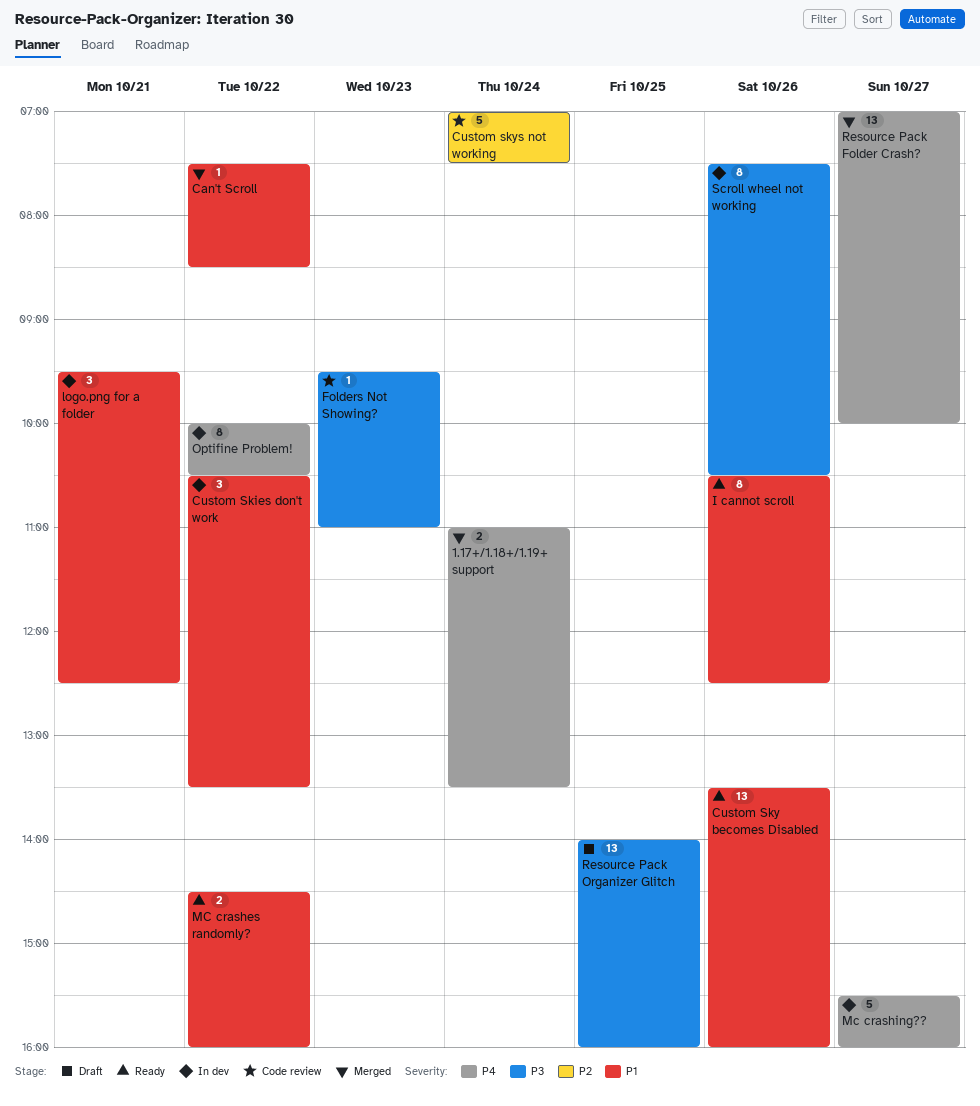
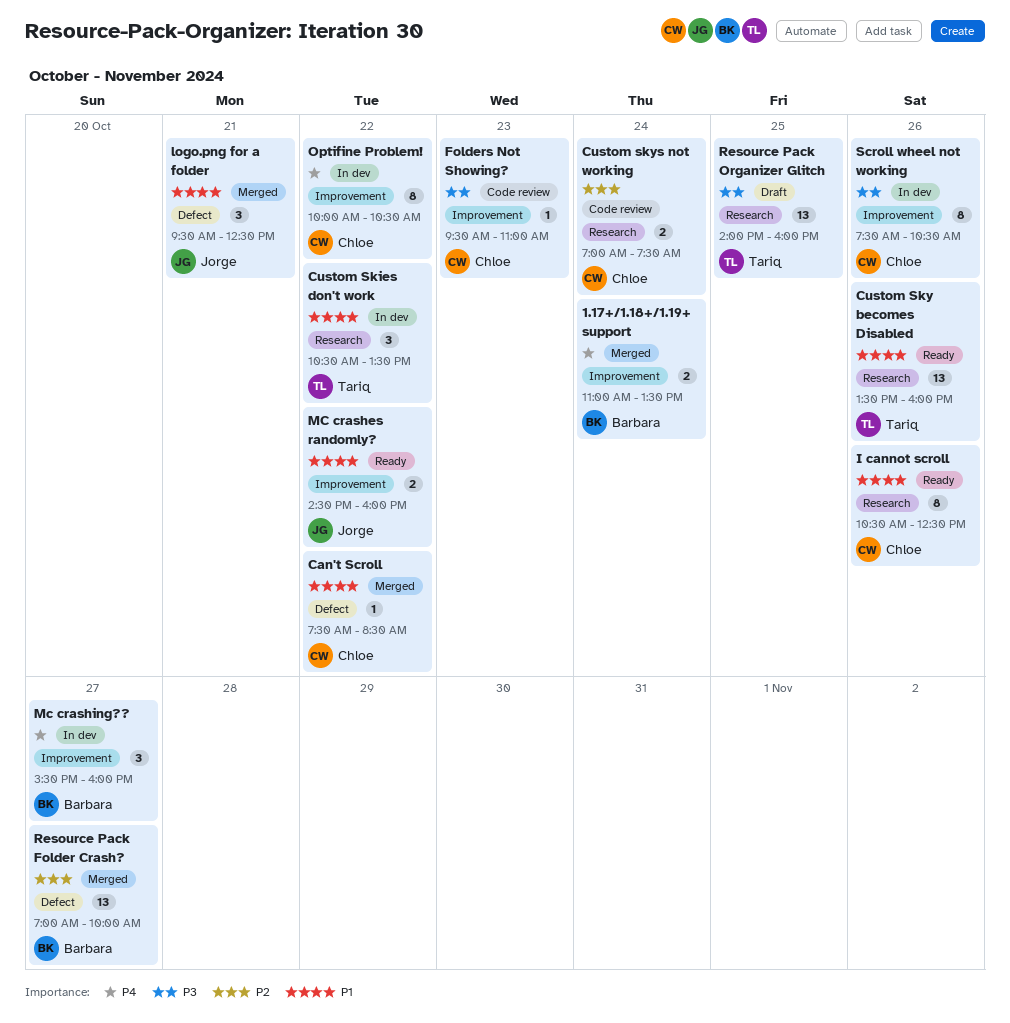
Custom skys not working, estimate: 5 -> 2
logo.png for a folder, status: In dev -> Merged
Mc crashing??, estimate: 5 -> 3
Resource Pack Folder Crash?, priority: P4 -> P2

